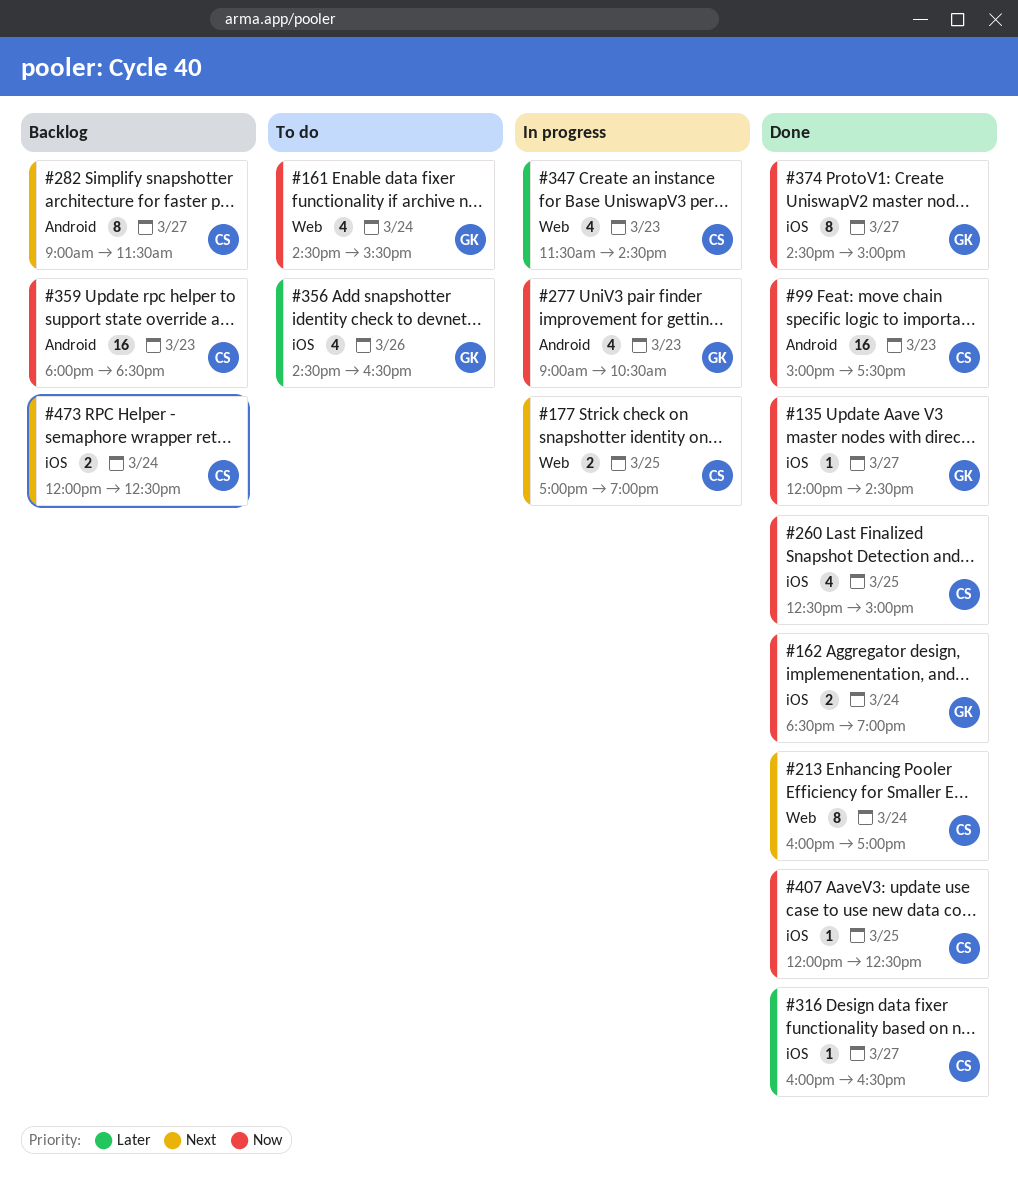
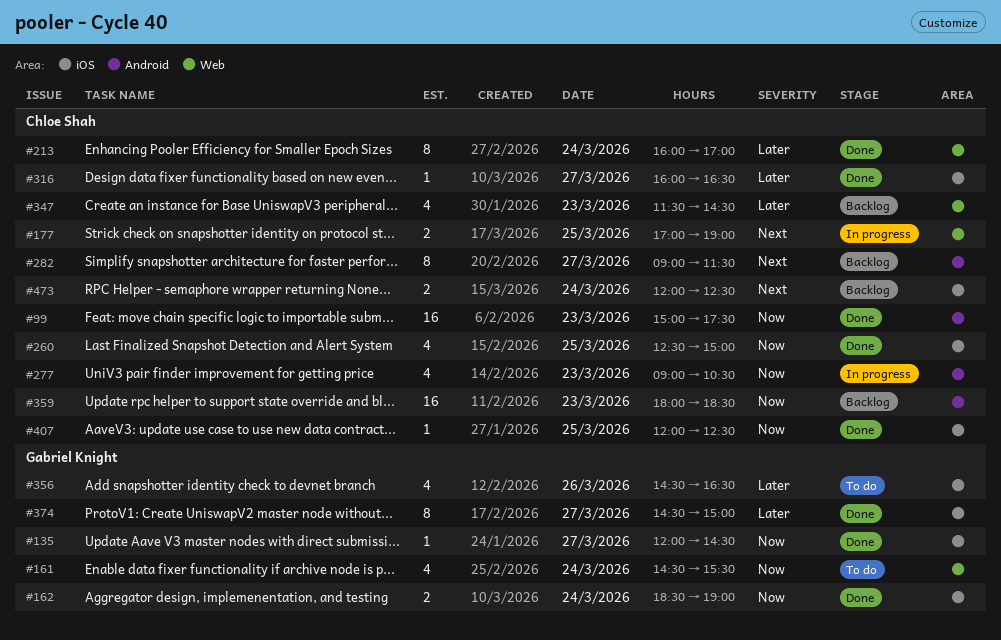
#213, priority: Next -> Later
#277, owner: Gabriel Knight -> Chloe Shah
#347, status: In progress -> Backlog
#374, priority: Now -> Later

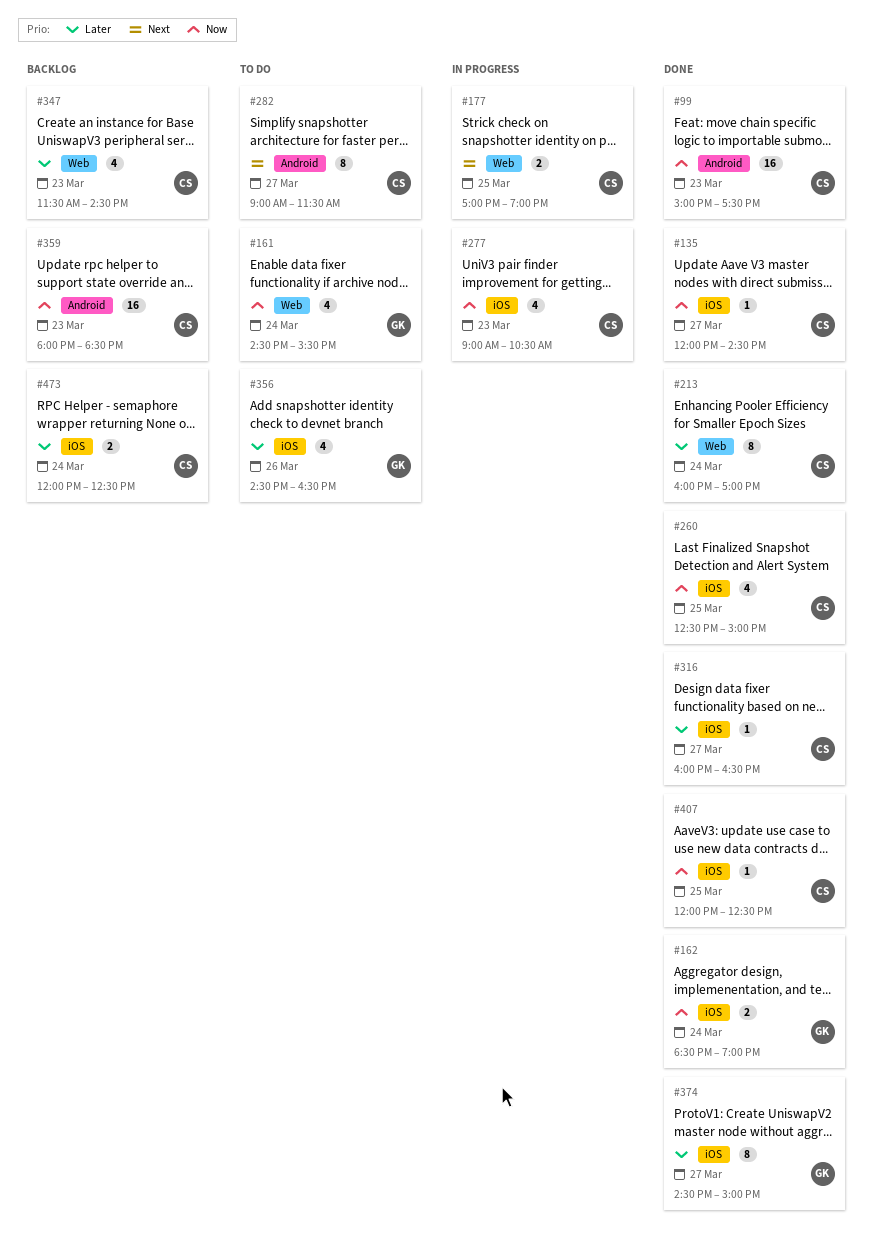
#135, owner: Gabriel Knight -> Chloe Shah
#277, label: Android -> iOS
#282, status: Backlog -> To do
#473, priority: Next -> Later

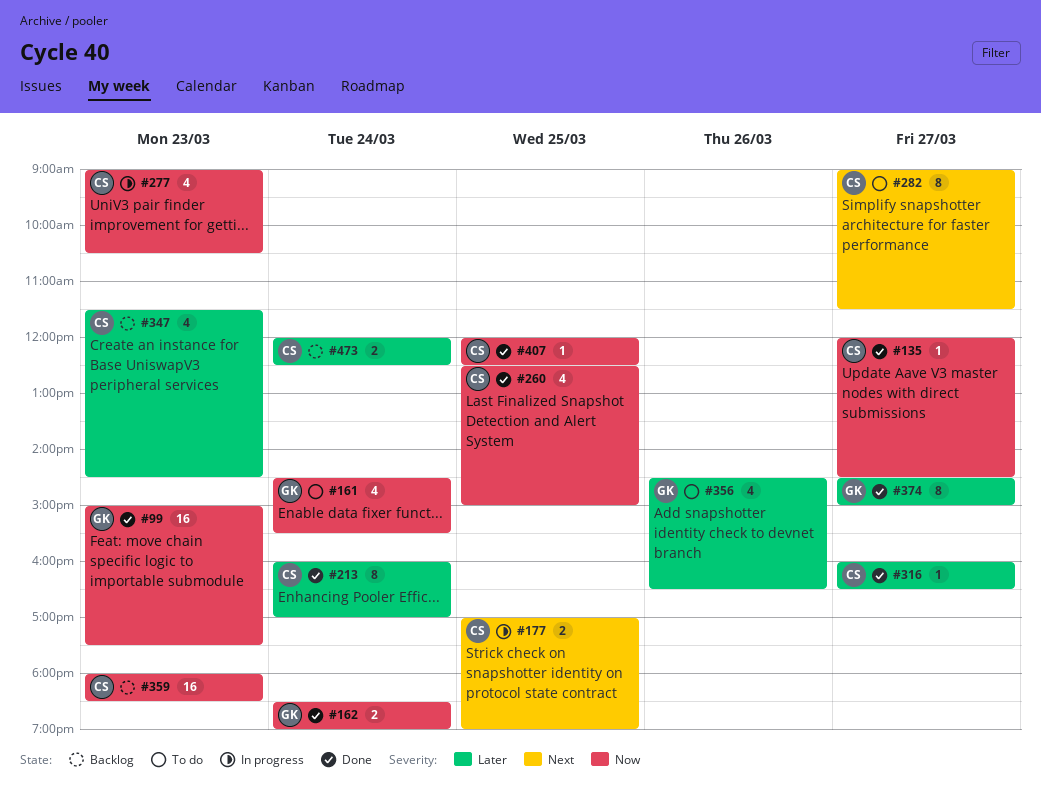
#99, owner: CS -> GK

